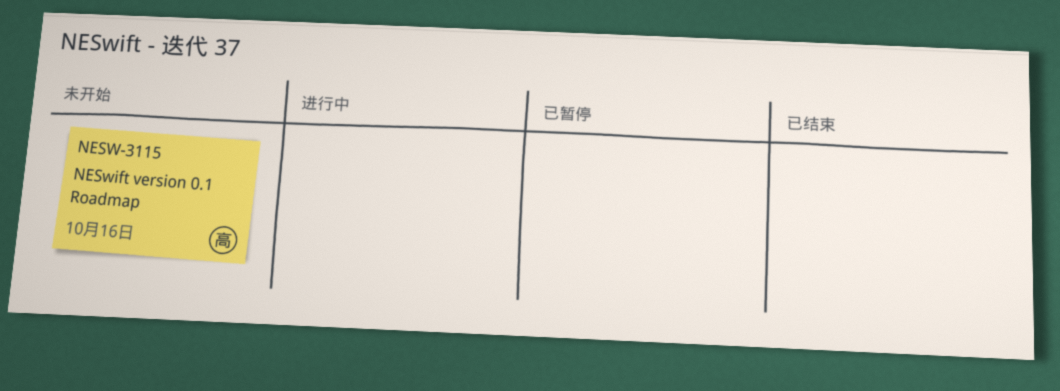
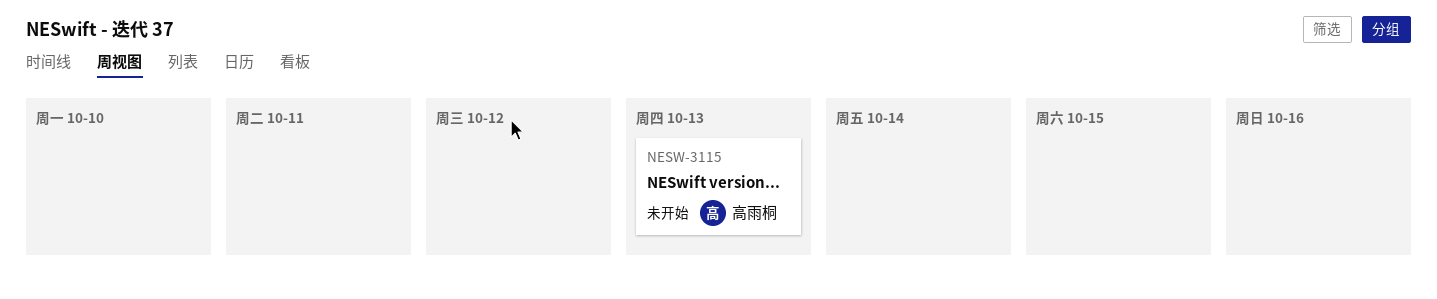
NESW-3115, due: Oct 16 -> Oct 13

